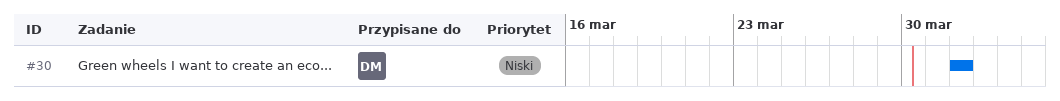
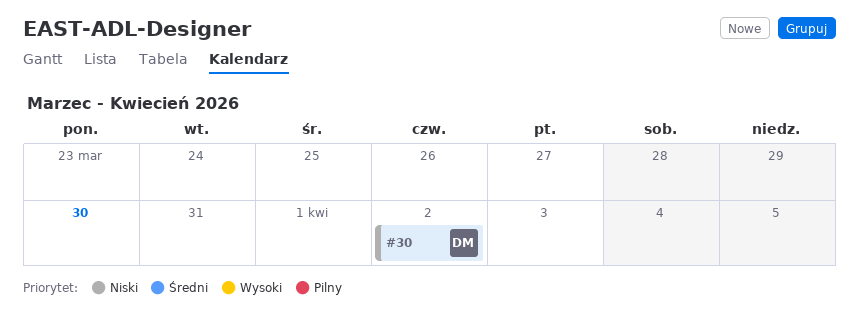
#30, due: Apr 1 -> Apr 2

